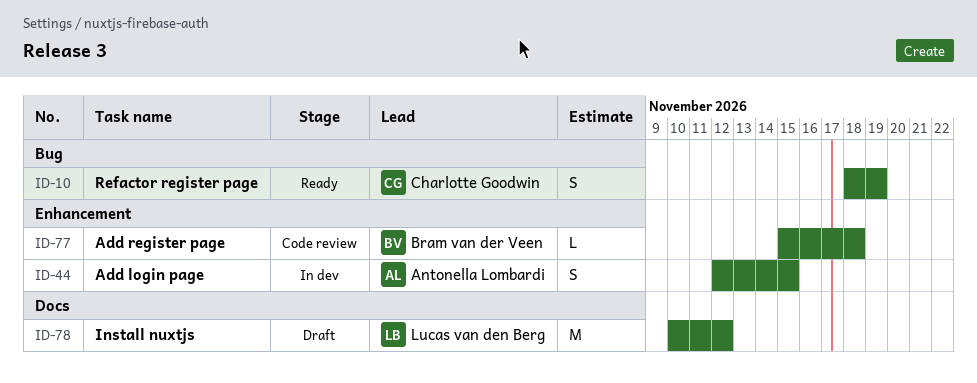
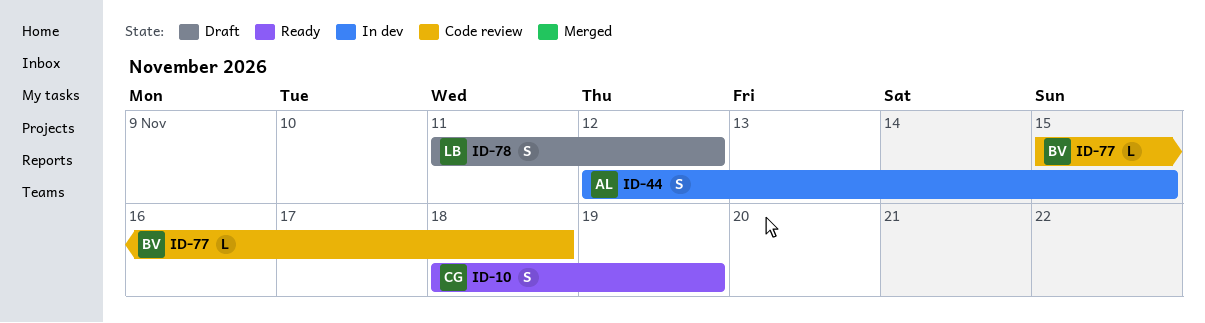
ID-78, estimate: M -> S
ID-78, start: Nov 10 -> Nov 11

